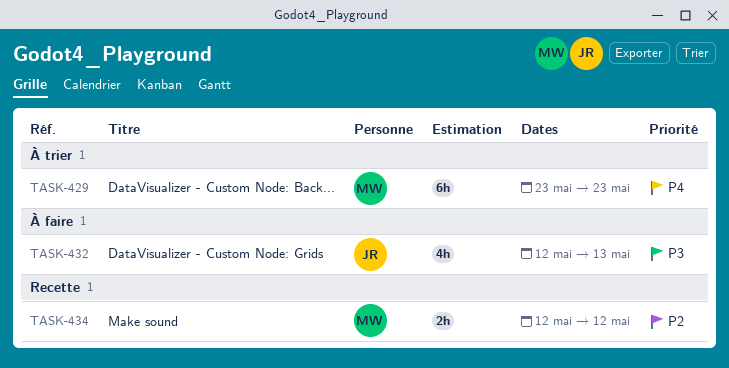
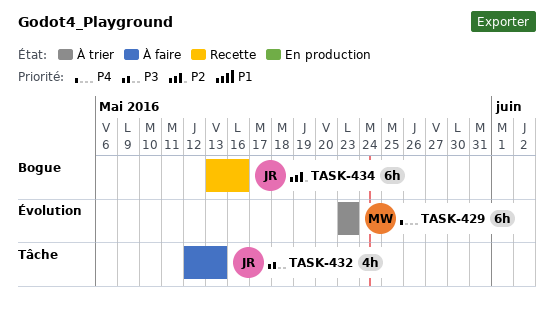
TASK-434, owner: MW -> JR
TASK-434, estimate: 2h -> 6h
TASK-434, start: May 12 -> May 13
TASK-434, due: May 12 -> May 16

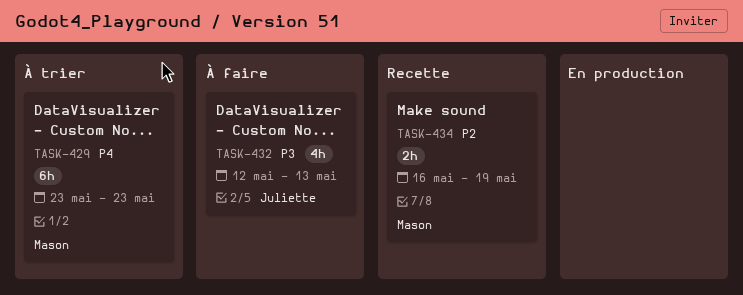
TASK-434, owner: Juliette -> Mason
TASK-434, estimate: 6h -> 2h
TASK-434, start: May 13 -> May 16
TASK-434, due: May 16 -> May 19

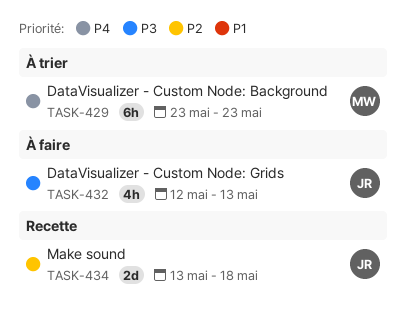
TASK-434, owner: Mason -> Juliette
TASK-434, estimate: 2h -> 2d
TASK-434, start: May 16 -> May 13
TASK-434, due: May 19 -> May 18

